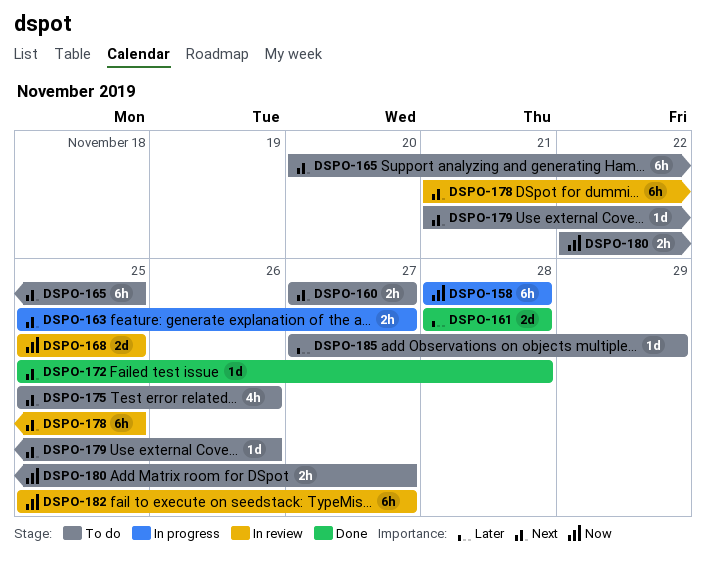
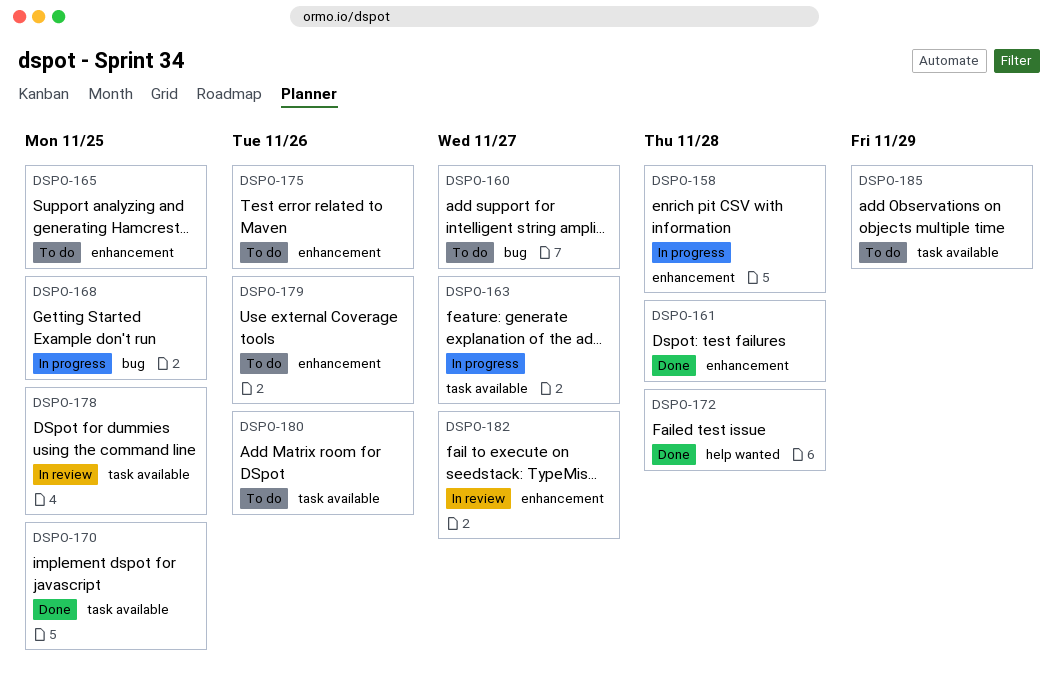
DSPO-168, status: In review -> In progress
DSPO-170: none -> present
DSPO-180, due: Nov 27 -> Nov 26

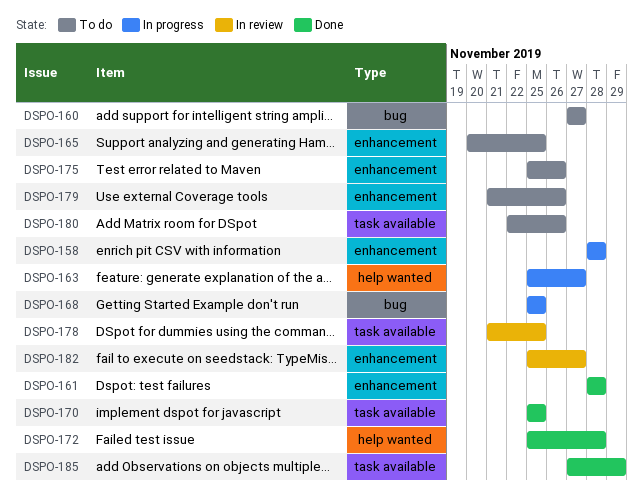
DSPO-163, label: task available -> help wanted
DSPO-185, status: To do -> Done

